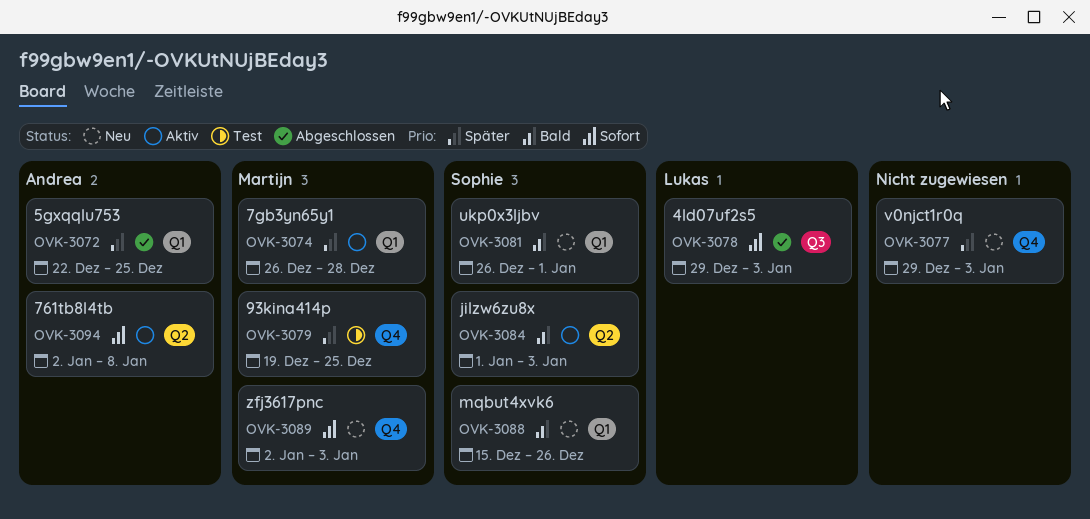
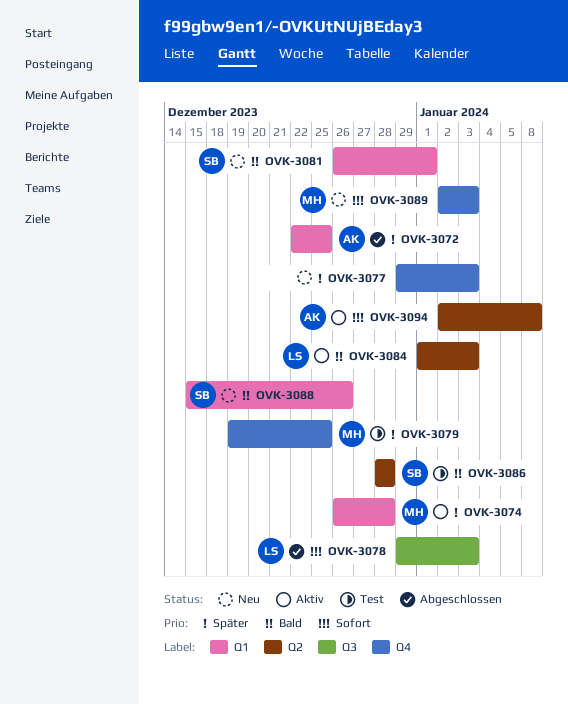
OVK-3084, owner: Sophie -> Lukas
OVK-3086: none -> present

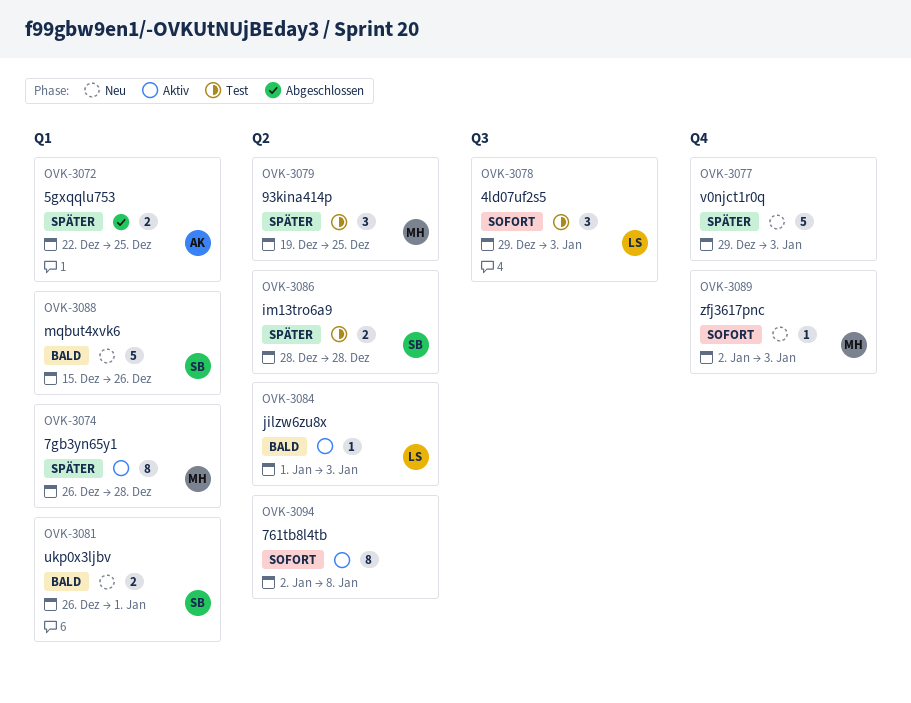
OVK-3078, status: Abgeschlossen -> Test
OVK-3079, label: Q4 -> Q2
OVK-3086, priority: Bald -> Später
OVK-3094, owner: AK -> none

